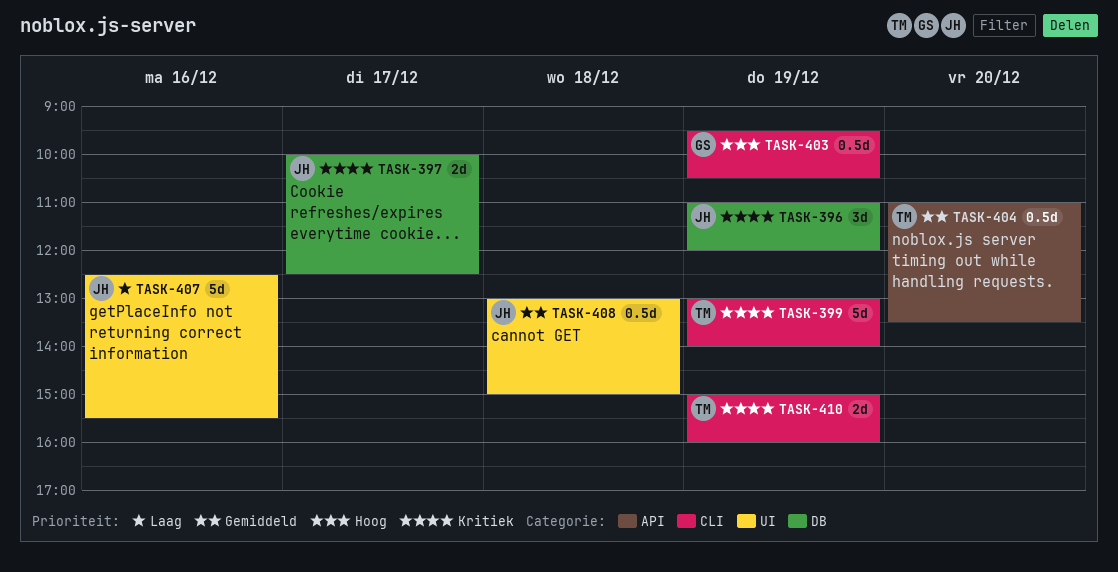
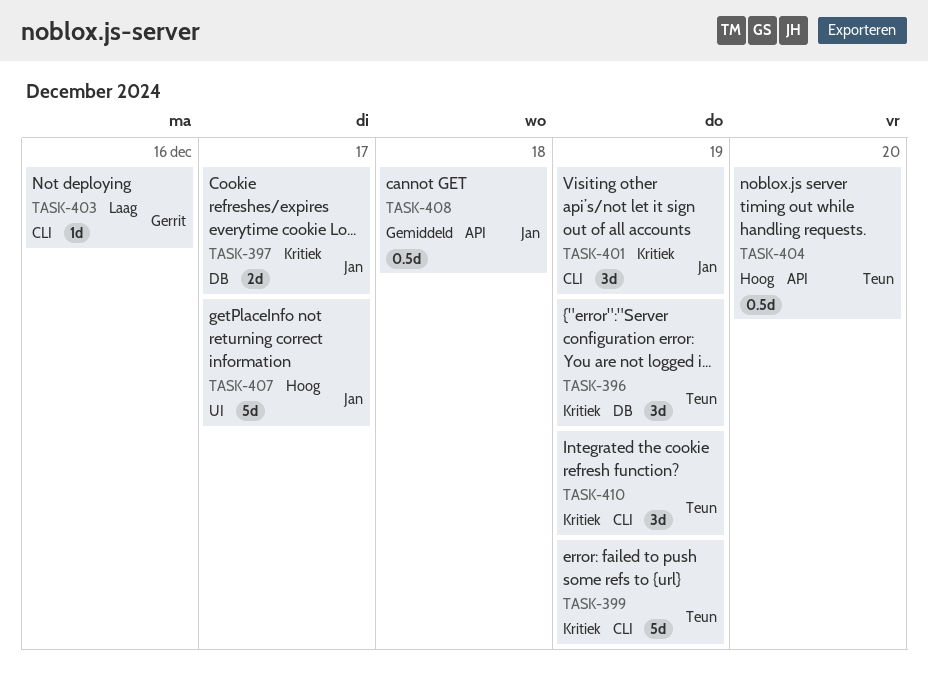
TASK-396, owner: Jan -> Teun
TASK-401: none -> present
TASK-403, priority: Hoog -> Laag
TASK-403, estimate: 0.5d -> 1d
TASK-403, day: Dec 19 -> Dec 16
TASK-404, priority: Gemiddeld -> Hoog
TASK-407, priority: Laag -> Hoog
TASK-407, day: Dec 16 -> Dec 17
TASK-408, label: UI -> API
TASK-410, estimate: 2d -> 3d

